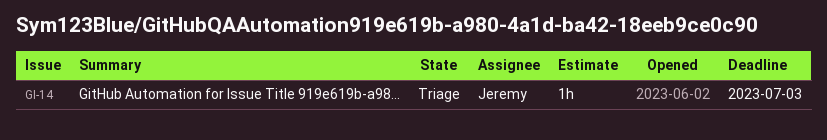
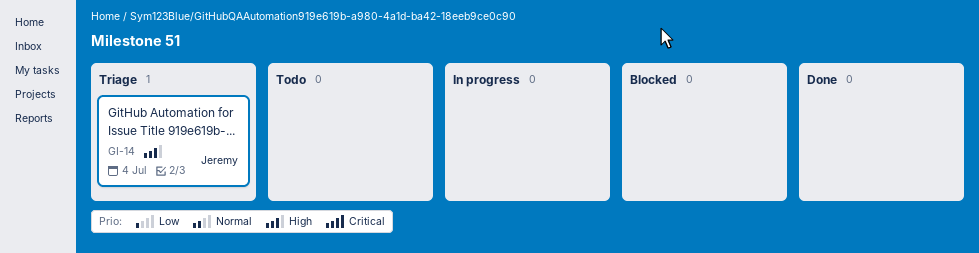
GI-14, due: Jul 3 -> Jul 4

